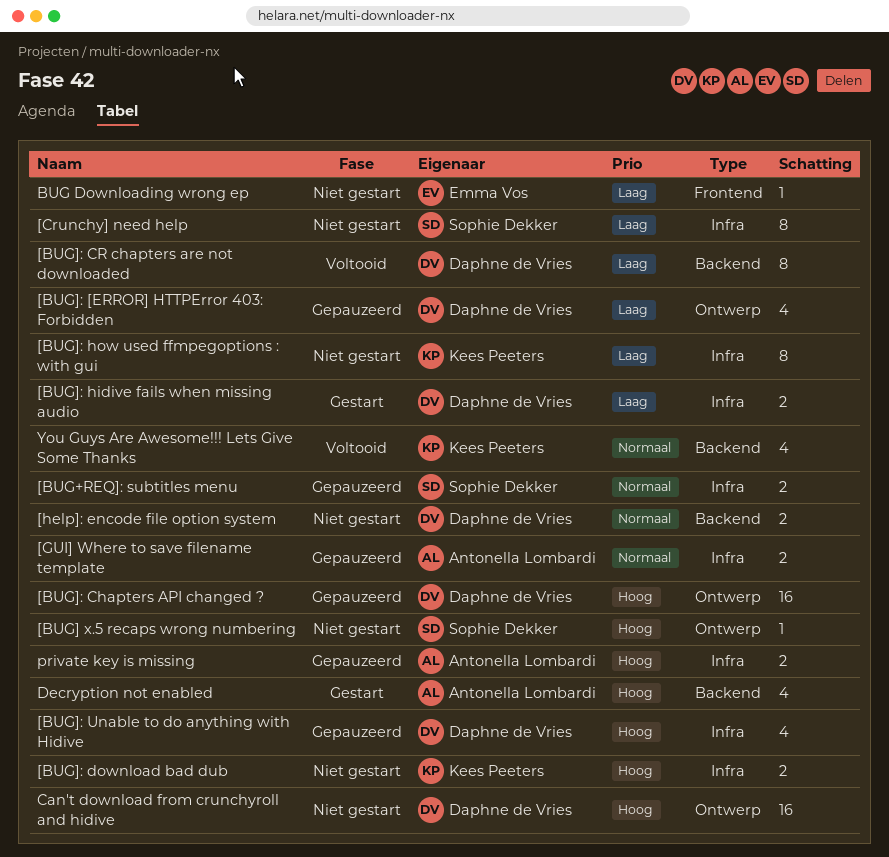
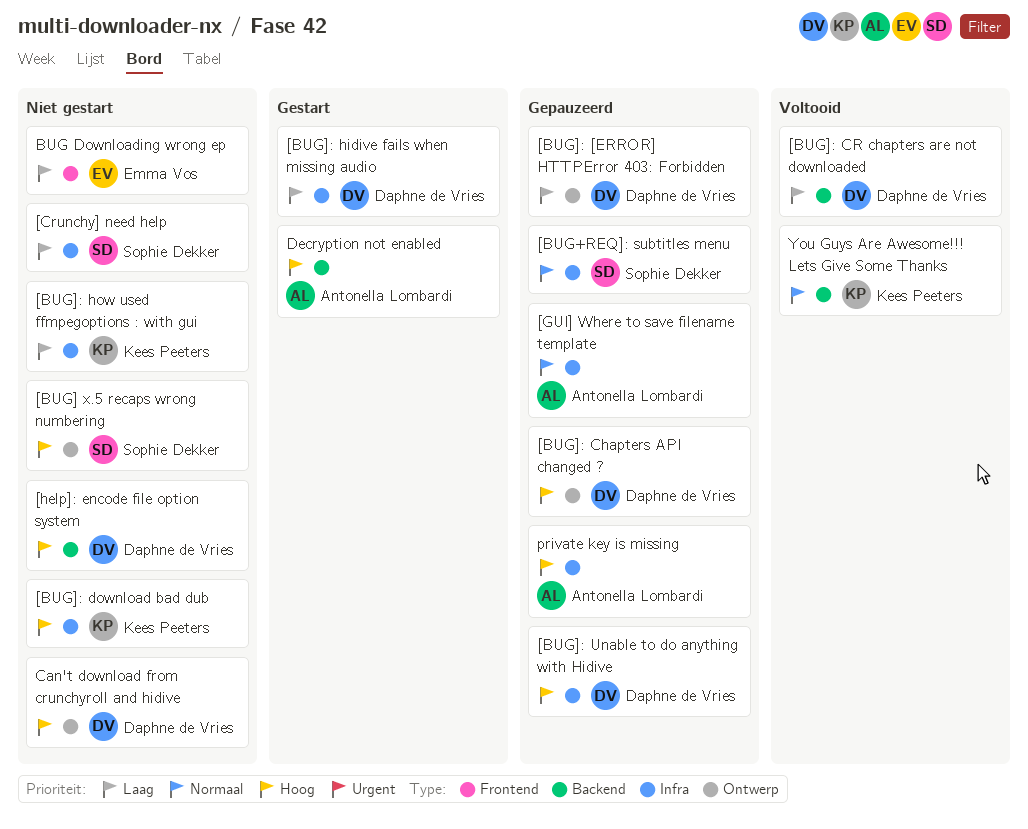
[help]: encode file option system, priority: Normaal -> Hoog

